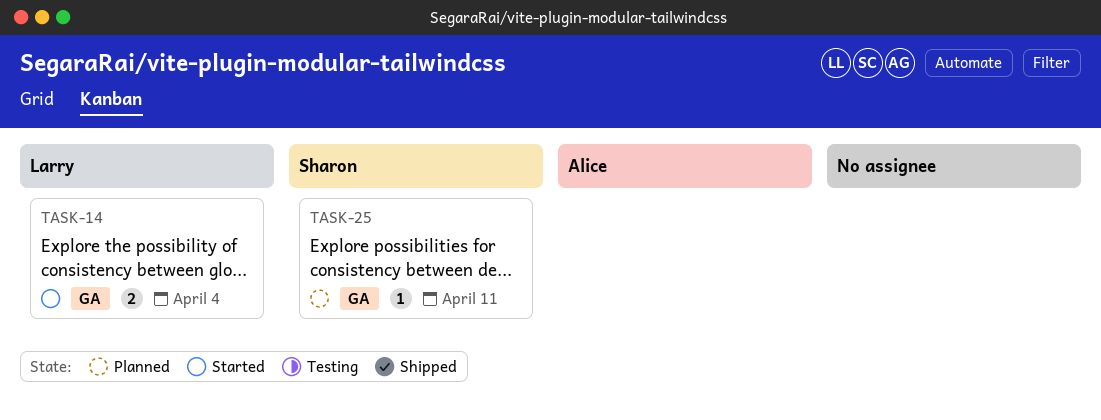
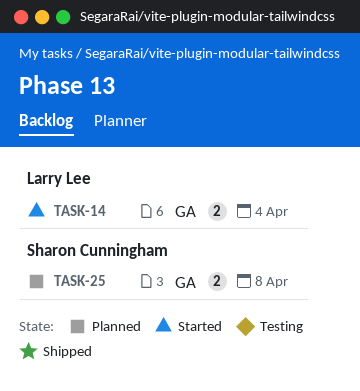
TASK-25, estimate: 1 -> 2
TASK-25, due: Apr 11 -> Apr 8

